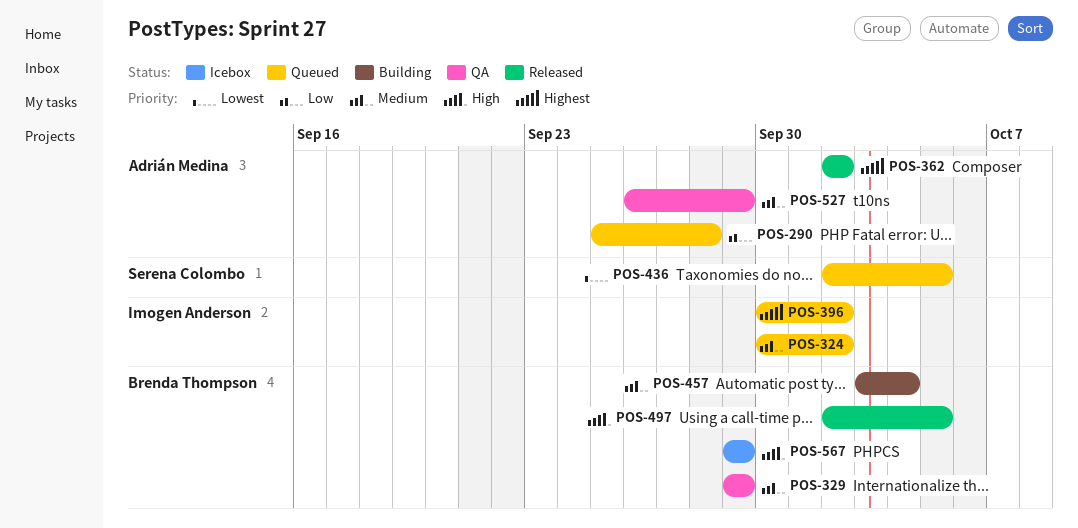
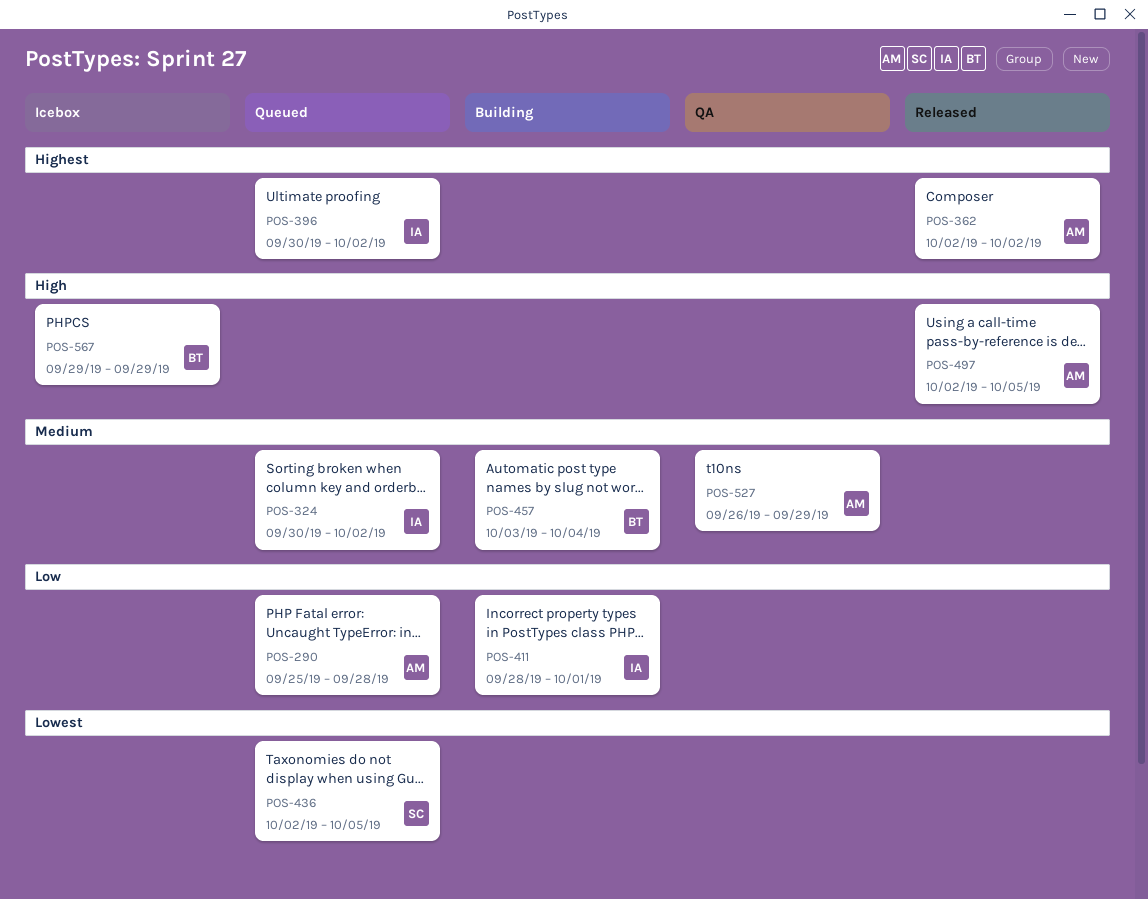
POS-329: present -> none
POS-411: none -> present
POS-497, owner: Brenda Thompson -> Adrián Medina

